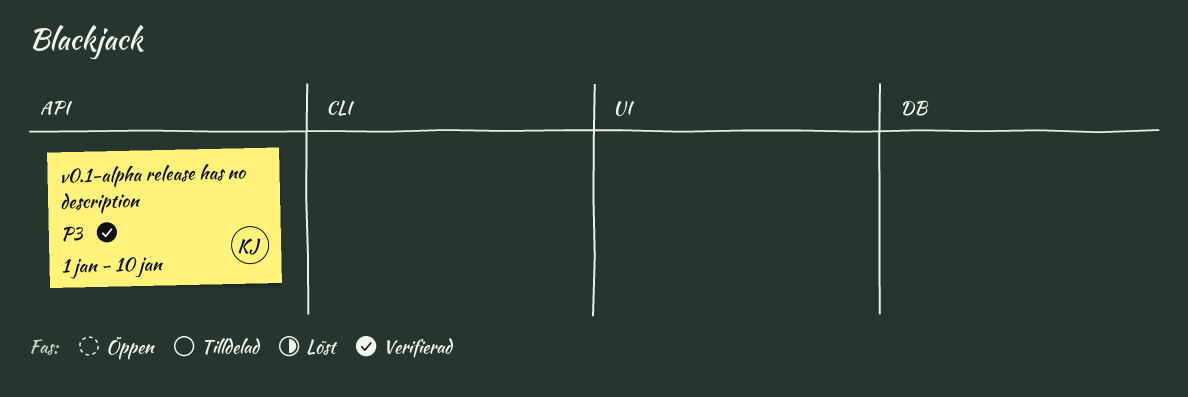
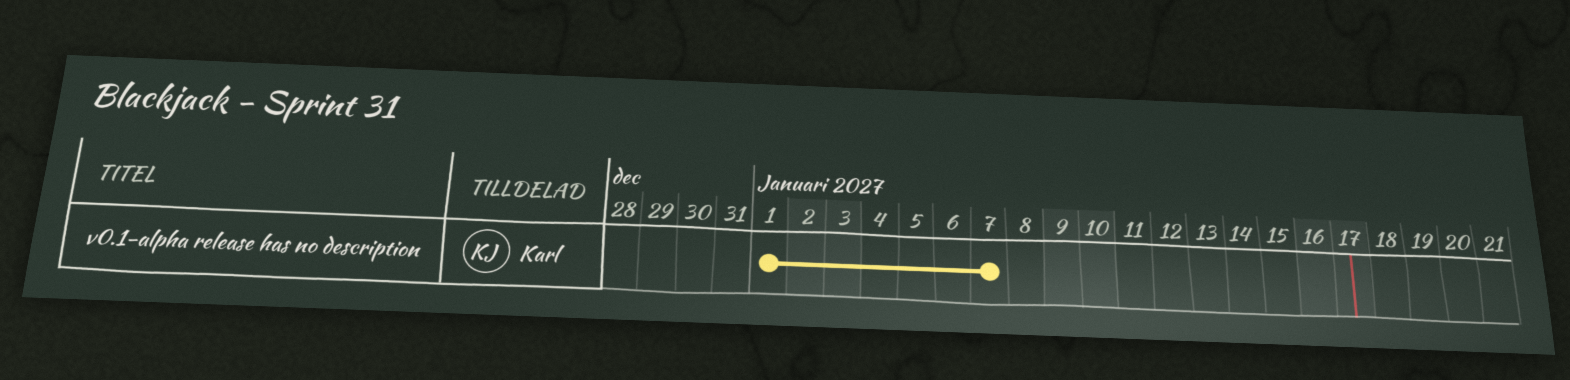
v0.1-alpha release has no description, due: Jan 10 -> Jan 7

